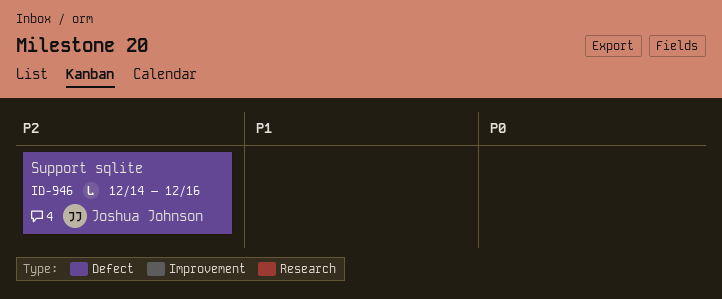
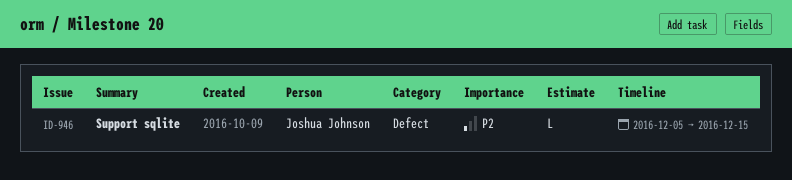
ID-946, start: Dec 14 -> Dec 5
ID-946, due: Dec 16 -> Dec 15

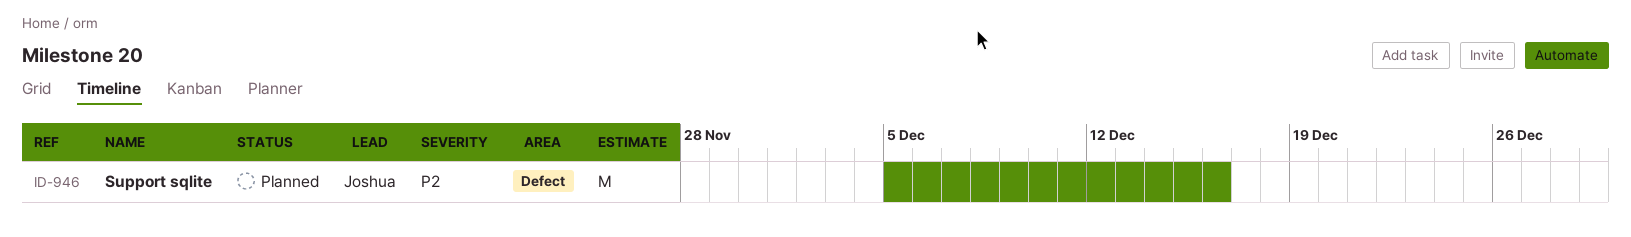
ID-946, estimate: L -> M
ID-946, due: Dec 15 -> Dec 16

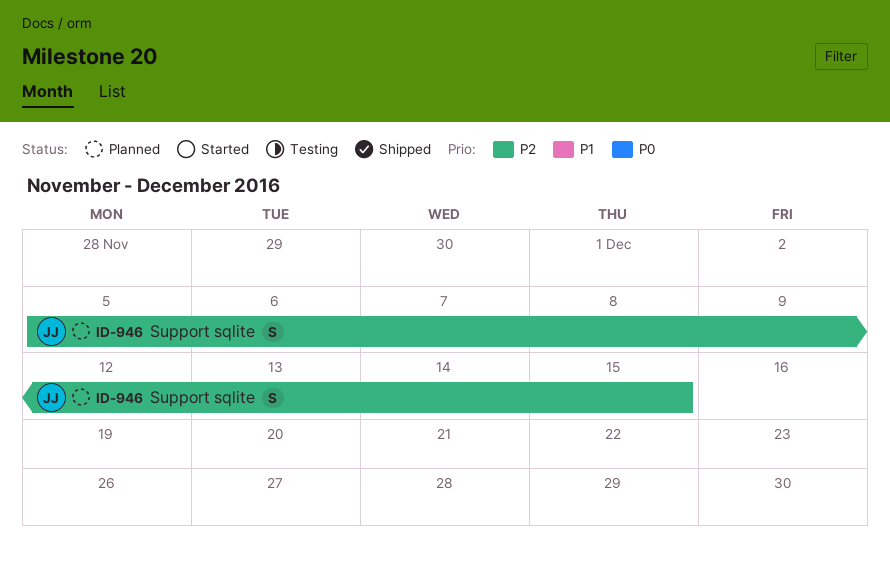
ID-946, estimate: M -> S
ID-946, due: Dec 16 -> Dec 15

